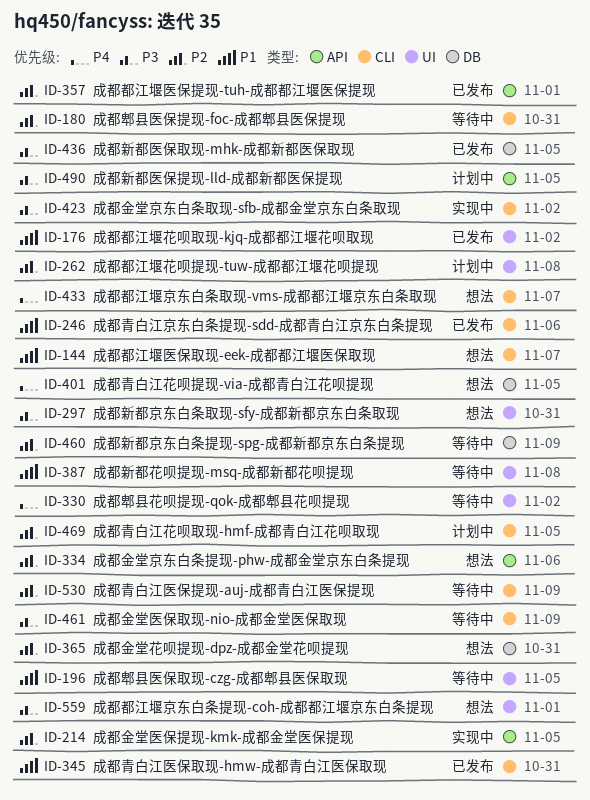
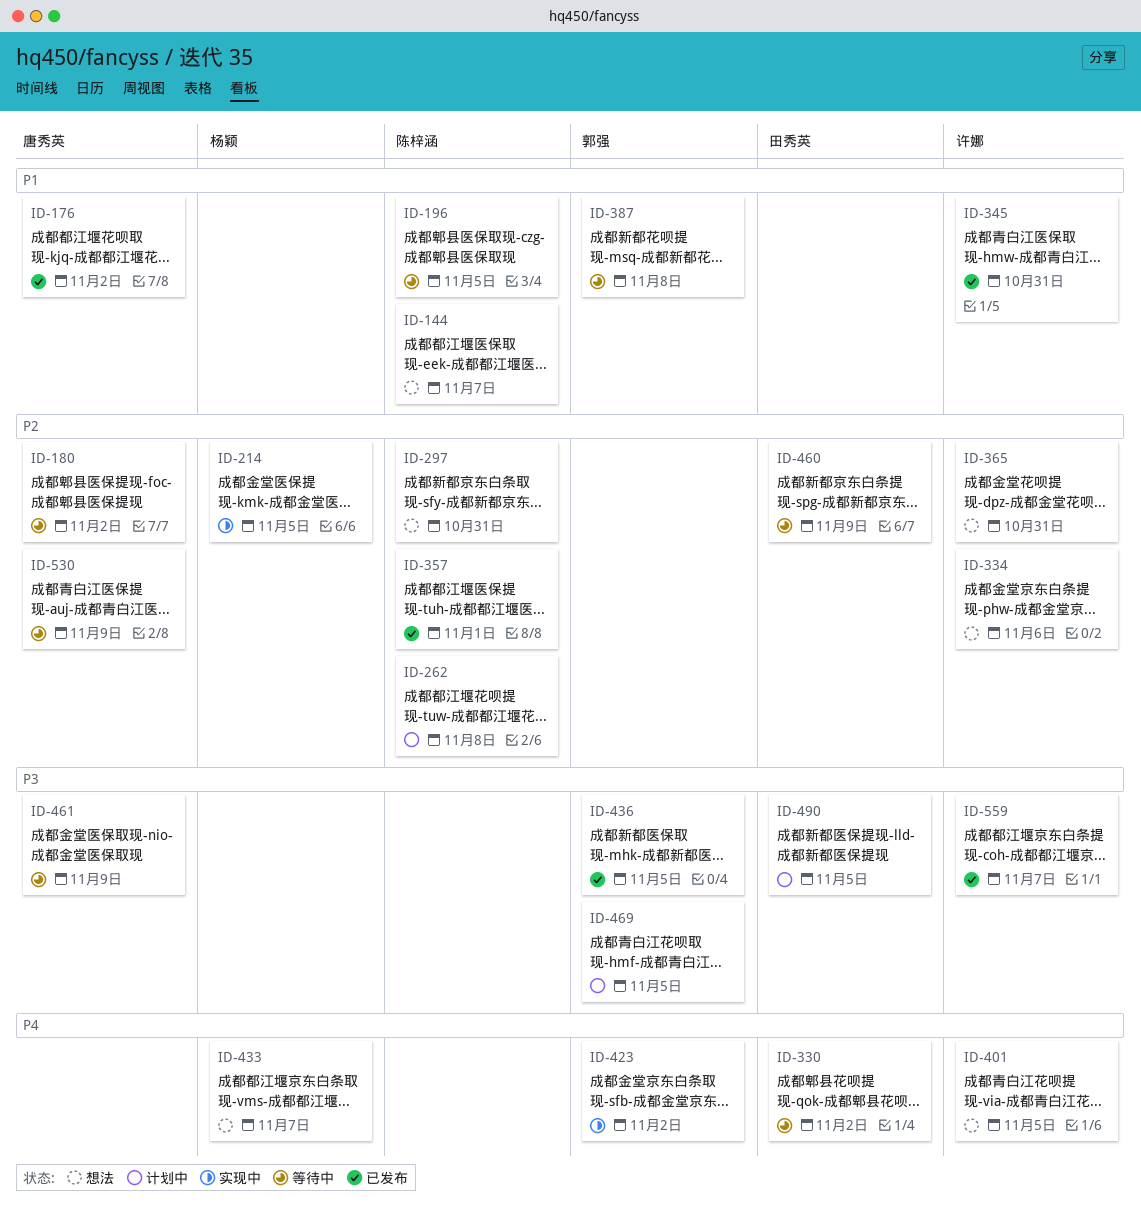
ID-180, due: Oct 31 -> Nov 2
ID-246: present -> none
ID-297, priority: P3 -> P2
ID-423, priority: P3 -> P4
ID-469, priority: P2 -> P3
ID-559, status: 想法 -> 已发布
ID-559, due: Nov 1 -> Nov 7

